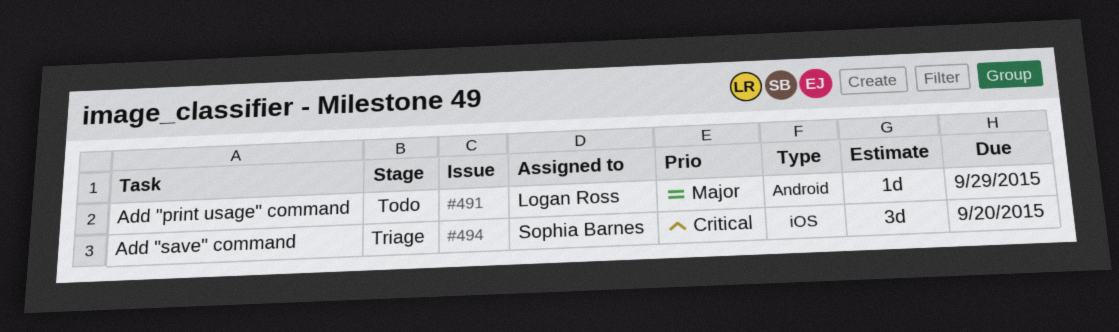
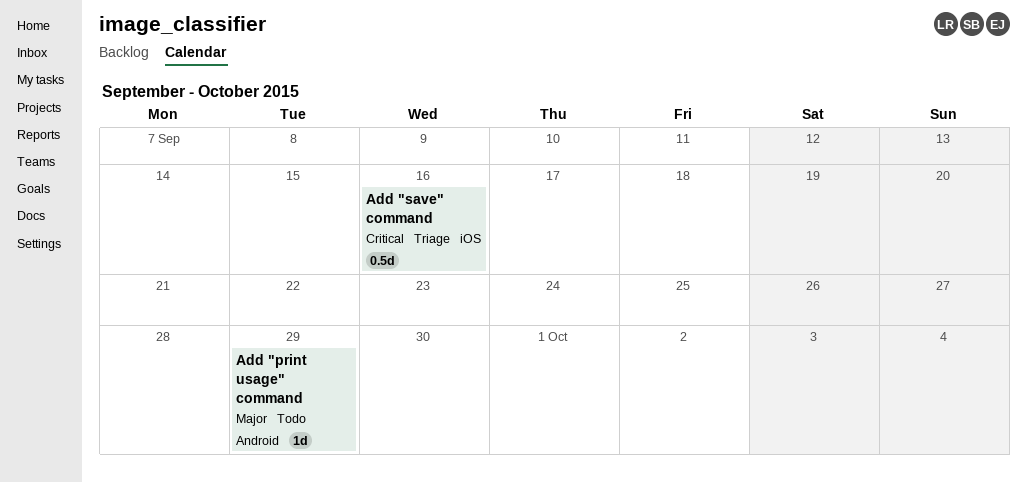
Add "save" command, estimate: 3d -> 0.5d
Add "save" command, due: Sep 20 -> Sep 16

